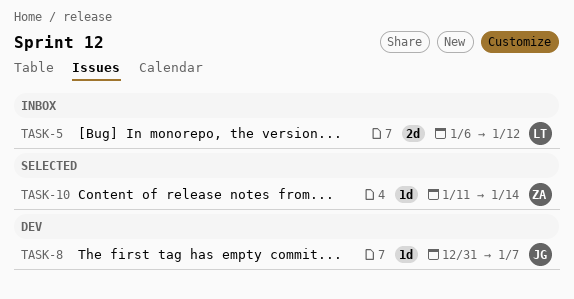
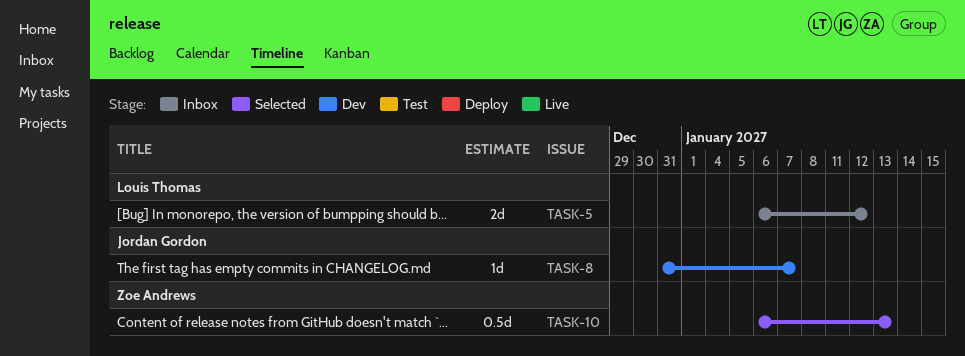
TASK-10, estimate: 1d -> 0.5d
TASK-10, start: Jan 11 -> Jan 6
TASK-10, due: Jan 14 -> Jan 13

